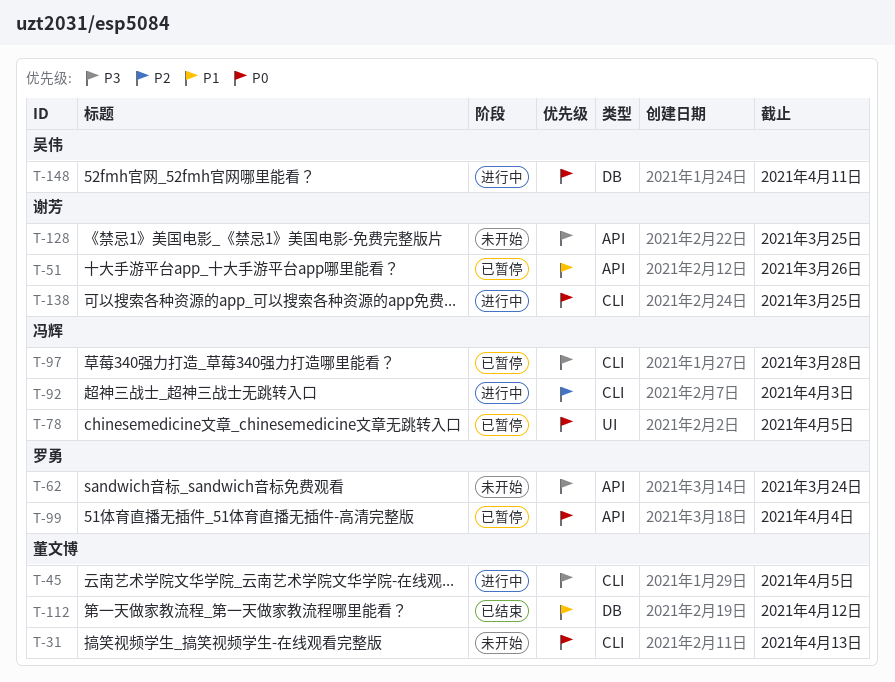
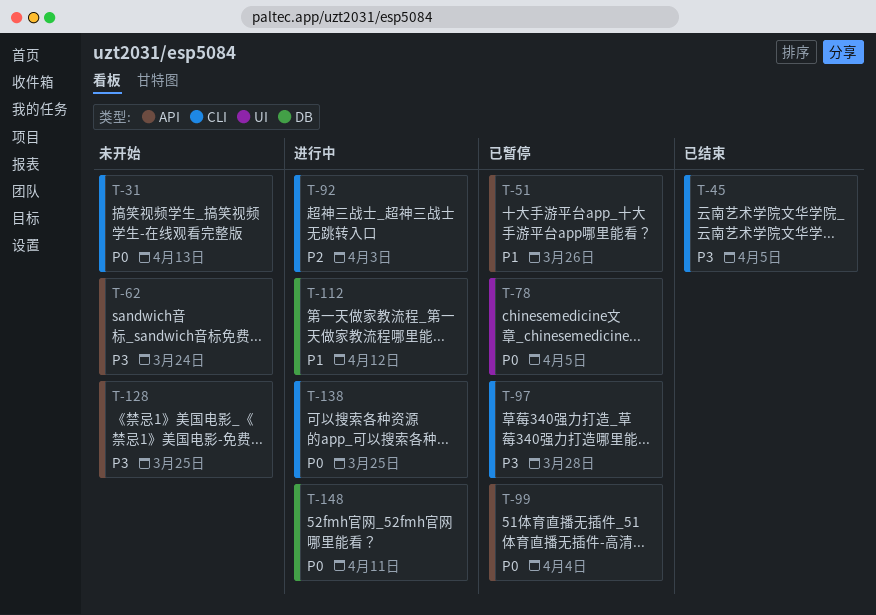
T-45, status: 进行中 -> 已结束
T-112, status: 已结束 -> 进行中

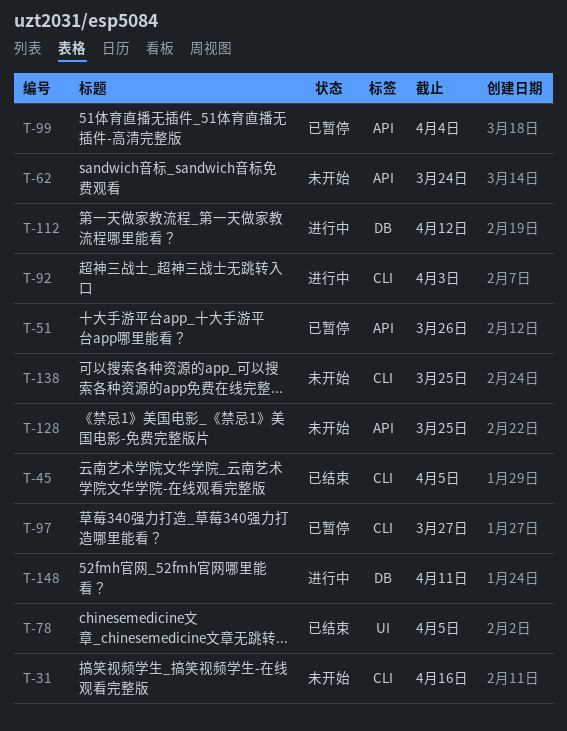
T-31, due: Apr 13 -> Apr 16
T-78, status: 已暂停 -> 已结束
T-97, due: Mar 28 -> Mar 27
T-138, status: 进行中 -> 未开始

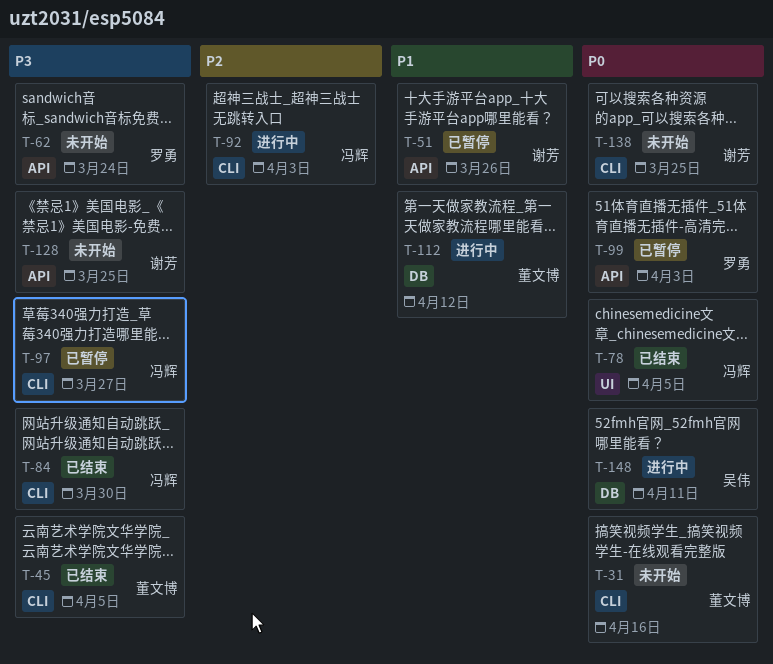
T-84: none -> present
T-99, due: Apr 4 -> Apr 3

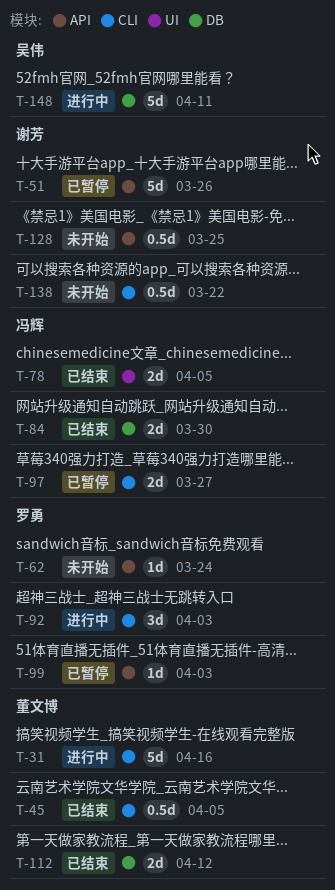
T-31, status: 未开始 -> 进行中
T-84, label: CLI -> DB
T-92, owner: 冯辉 -> 罗勇
T-112, status: 进行中 -> 已结束
T-138, due: Mar 25 -> Mar 22

